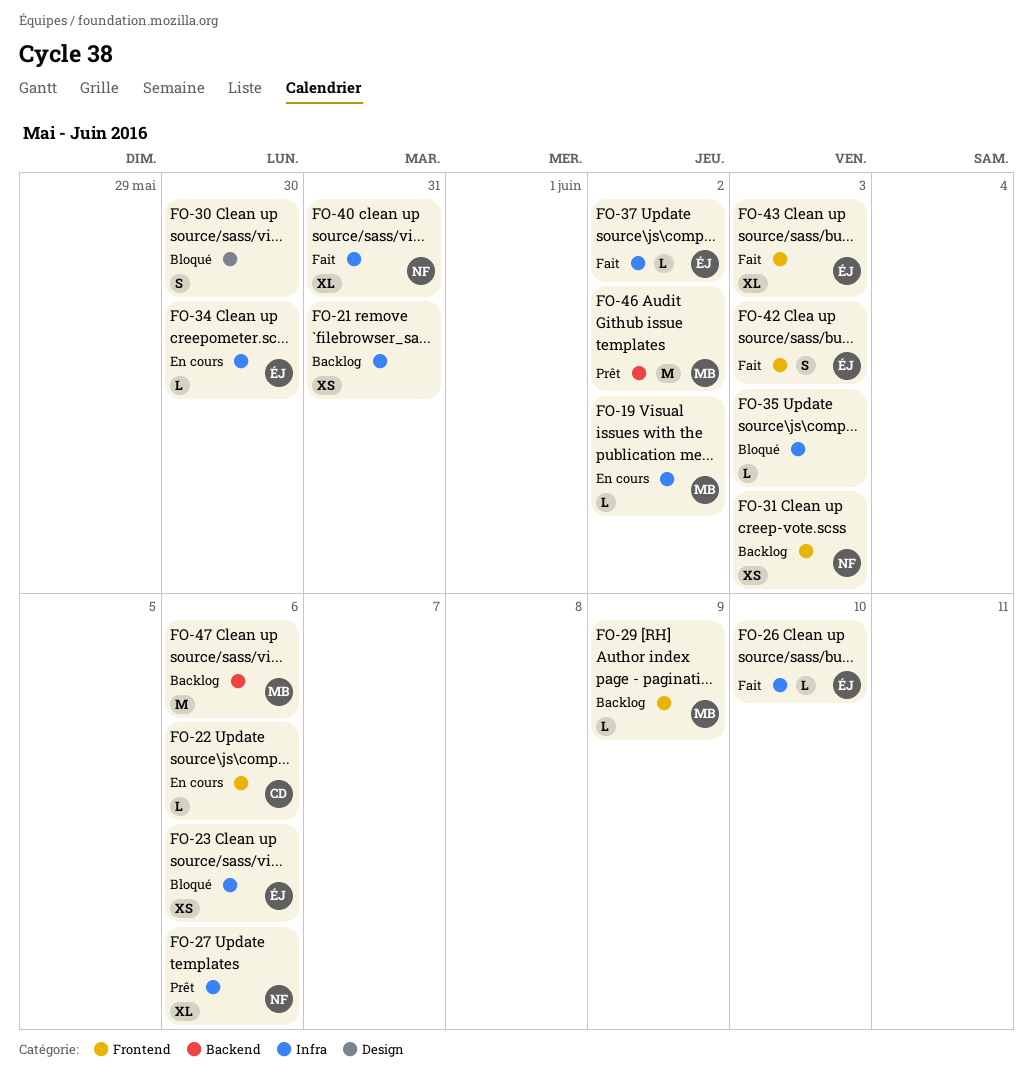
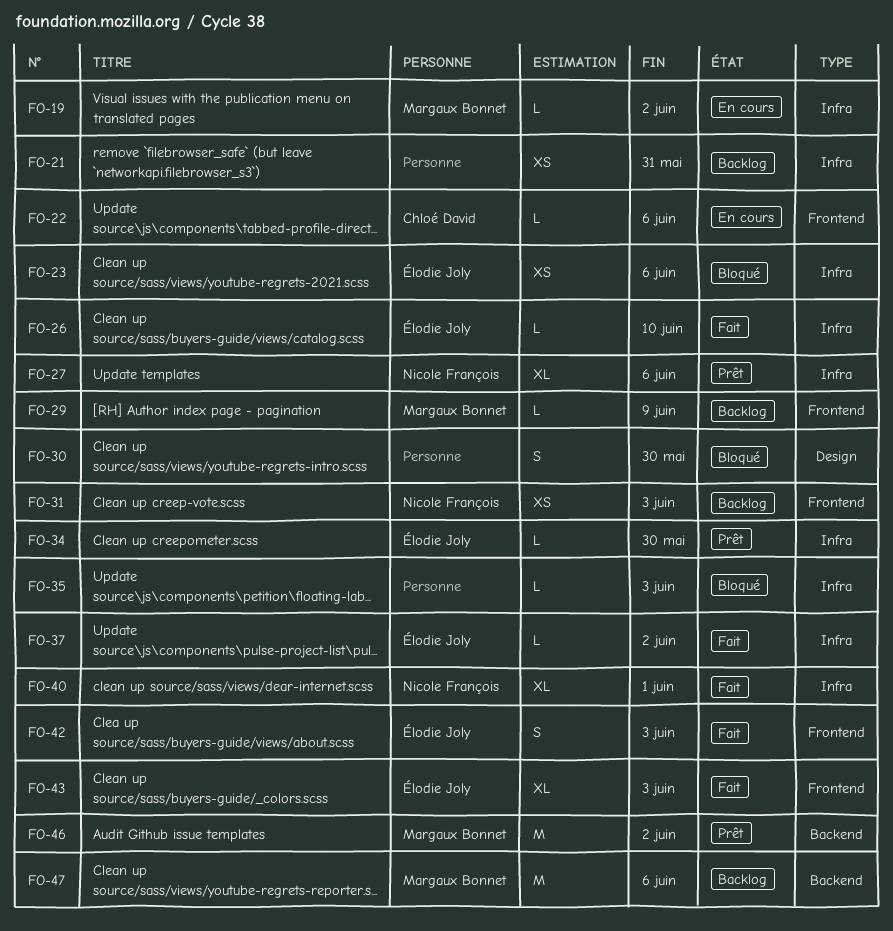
FO-34, status: En cours -> Prêt
FO-40, due: May 31 -> Jun 1

